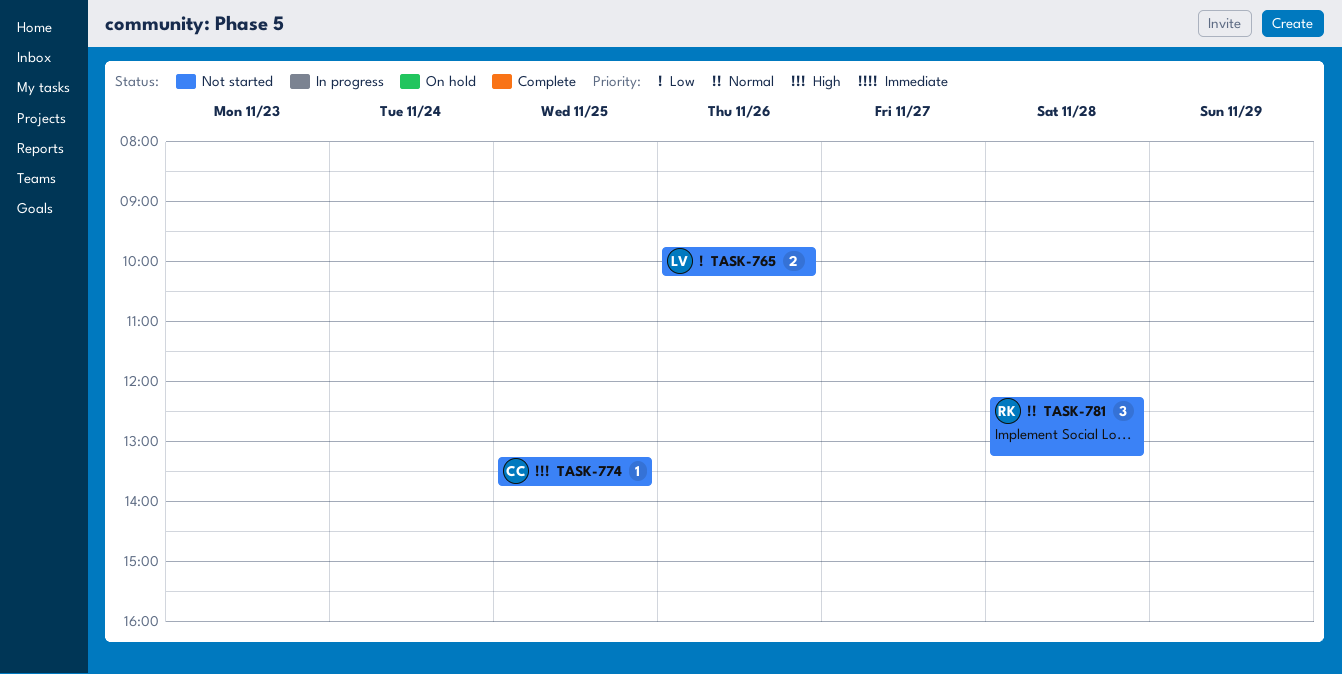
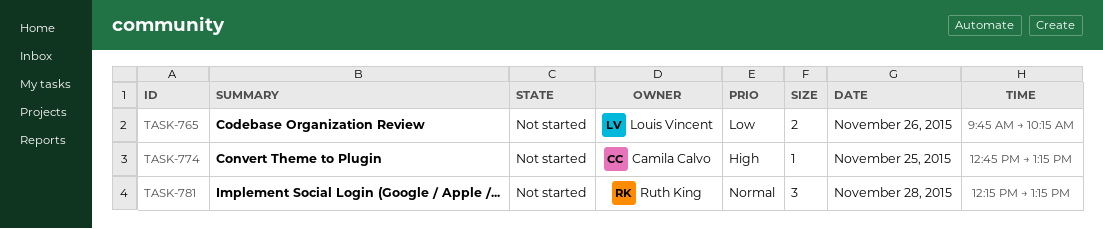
TASK-774, begins: 13:15 -> 12:45
TASK-774, ends: 13:45 -> 13:15

